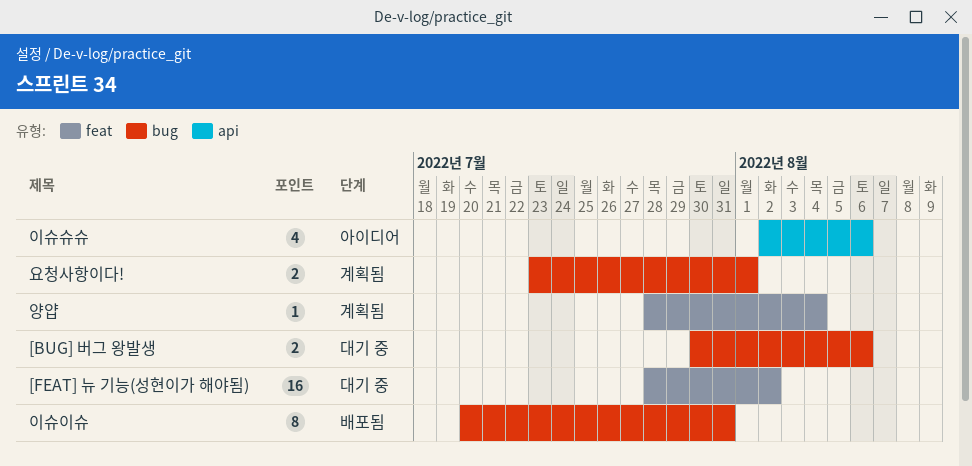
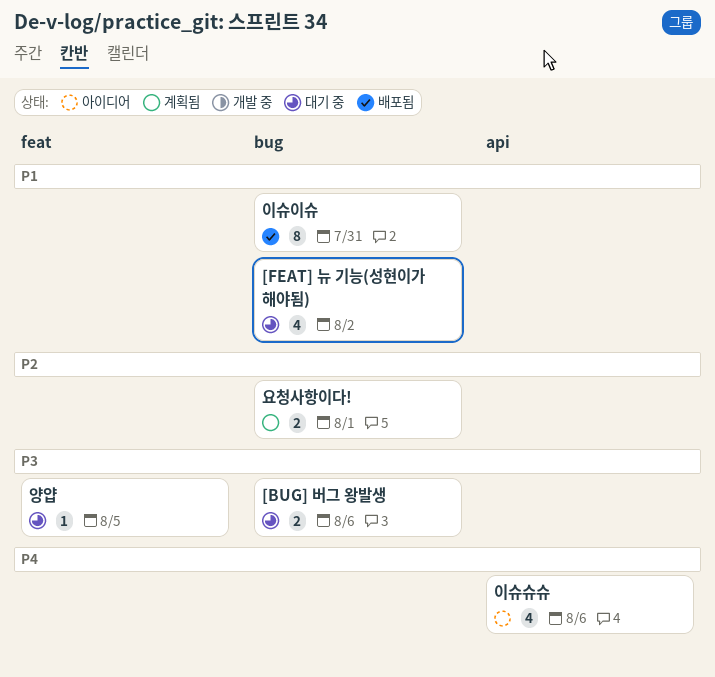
[FEAT] 뉴 기능(성현이가 해야됨), label: feat -> bug
[FEAT] 뉴 기능(성현이가 해야됨), estimate: 16 -> 4
양얍, status: 계획됨 -> 대기 중
양얍, due: Aug 4 -> Aug 5

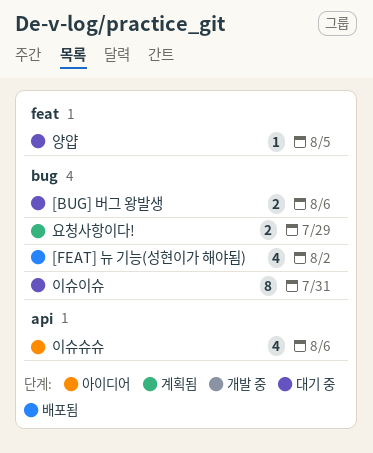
[FEAT] 뉴 기능(성현이가 해야됨), status: 대기 중 -> 배포됨
요청사항이다!, due: Aug 1 -> Jul 29
이슈이슈, status: 배포됨 -> 대기 중

